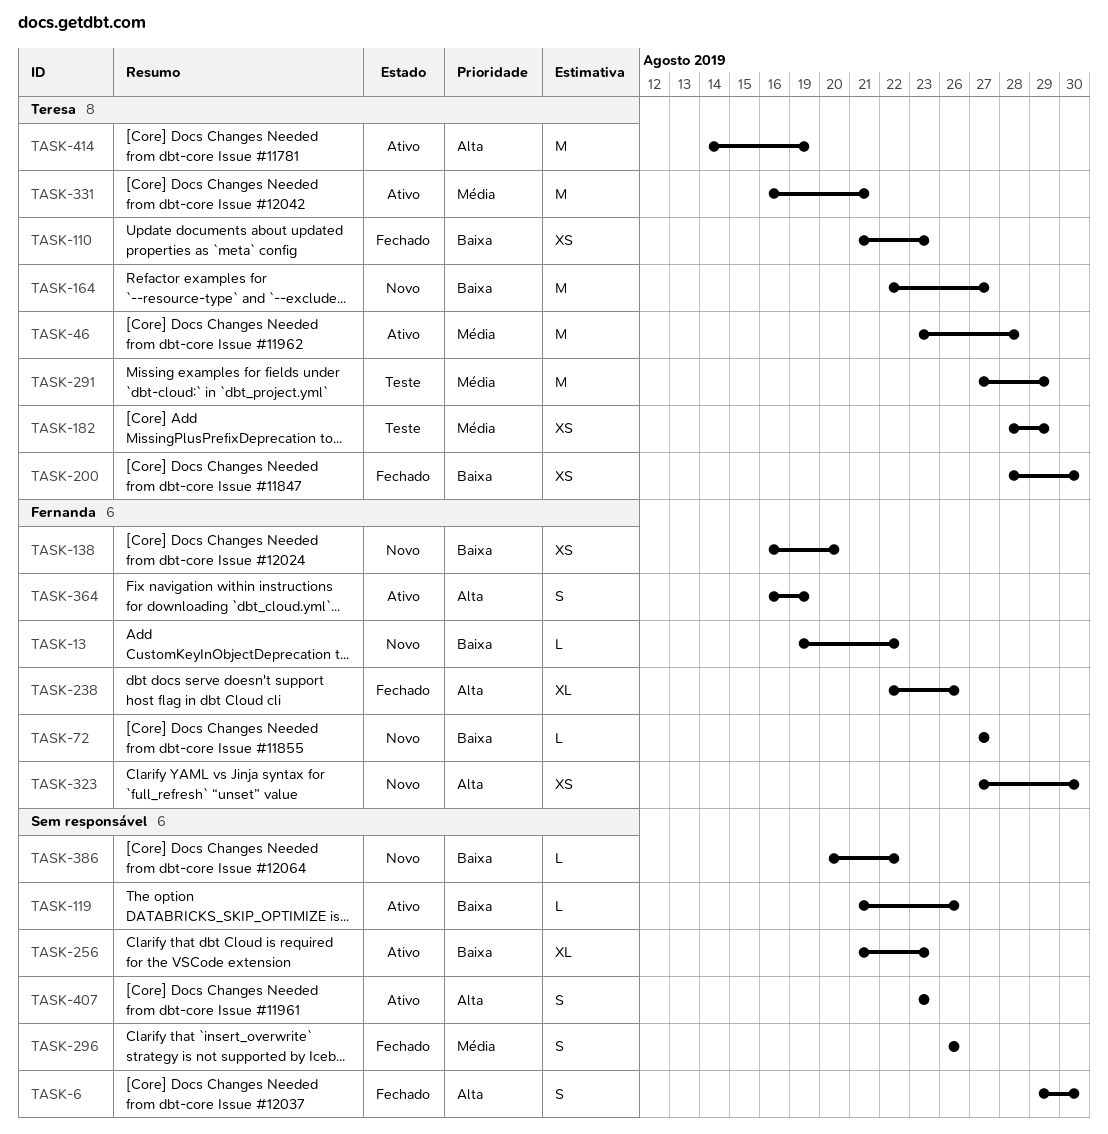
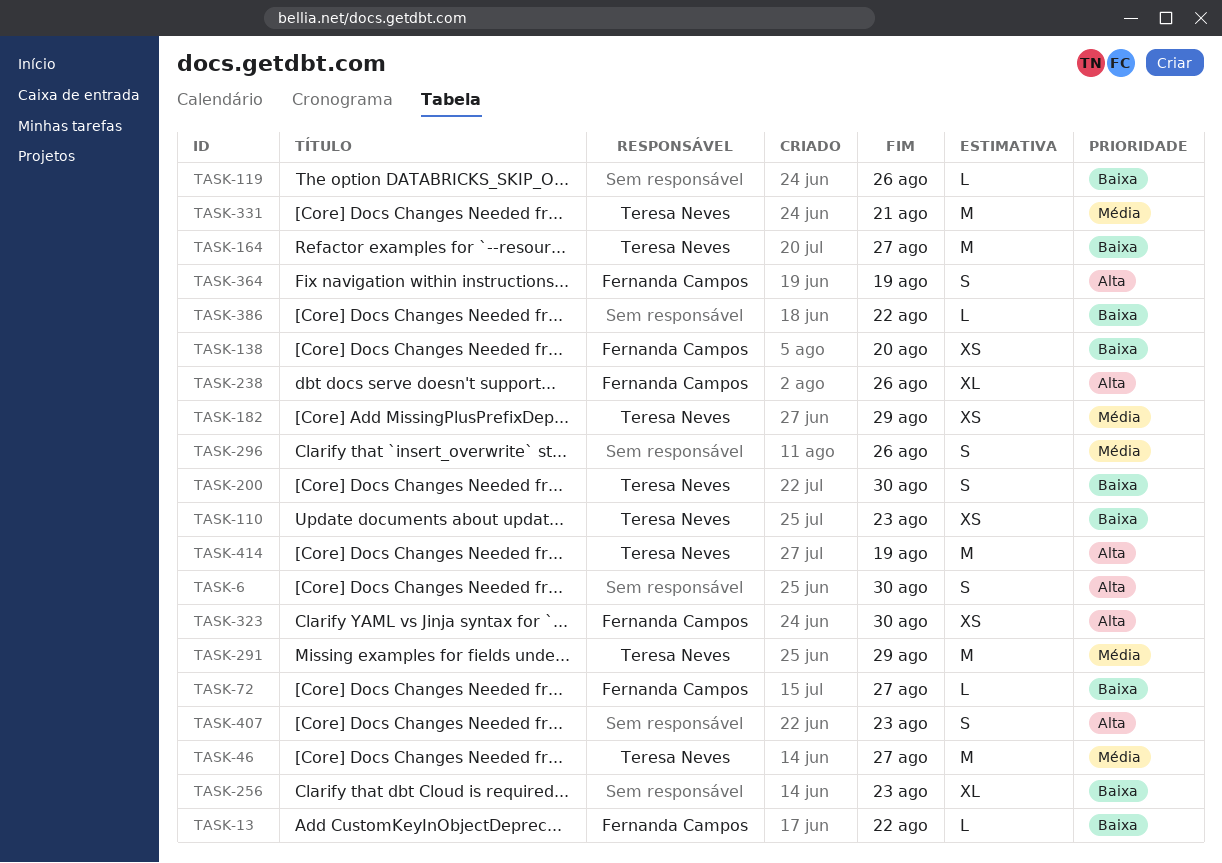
TASK-46, due: Aug 28 -> Aug 27
TASK-200, estimate: XS -> S

